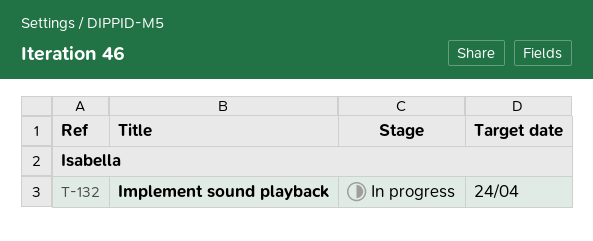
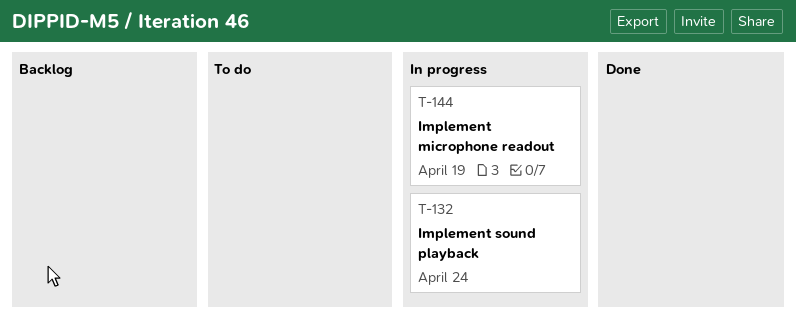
T-144: none -> present

